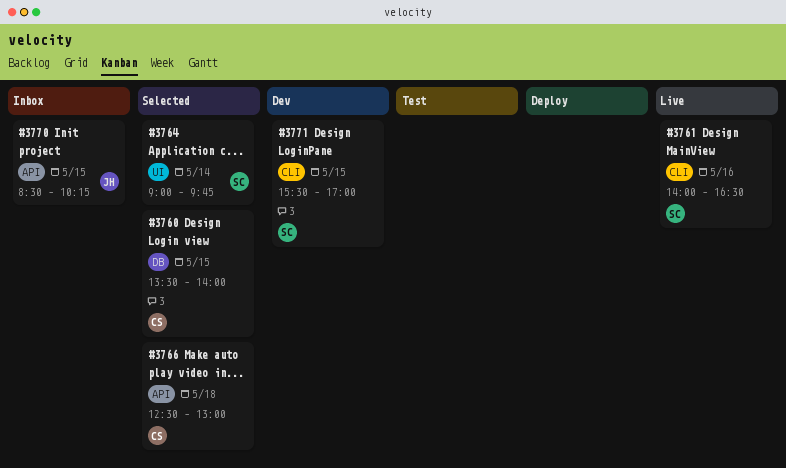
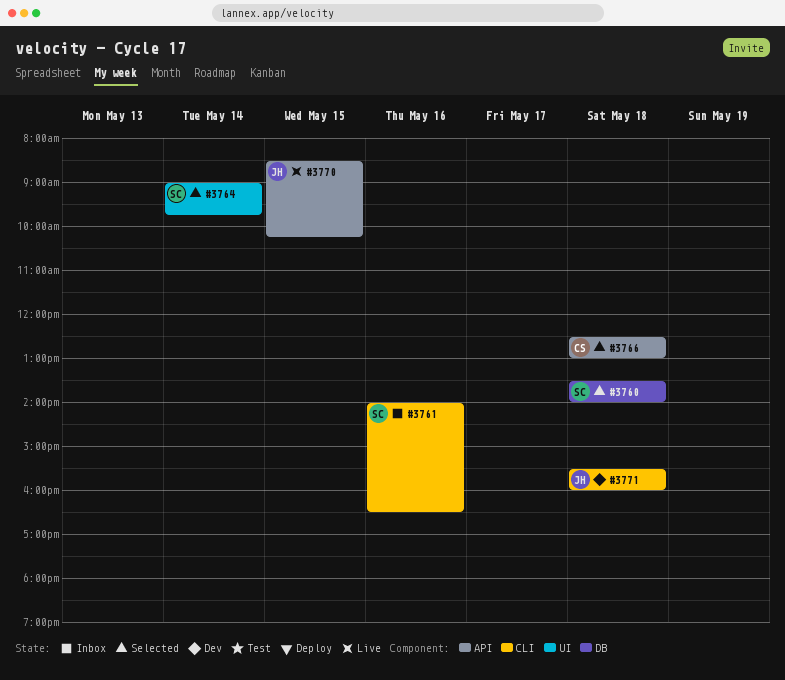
#3760, owner: CS -> SC
#3760, day: May 15 -> May 18
#3761, status: Live -> Inbox
#3770, status: Inbox -> Live
#3771, owner: SC -> JH
#3771, day: May 15 -> May 18
#3771, ends: 17:00 -> 16:00

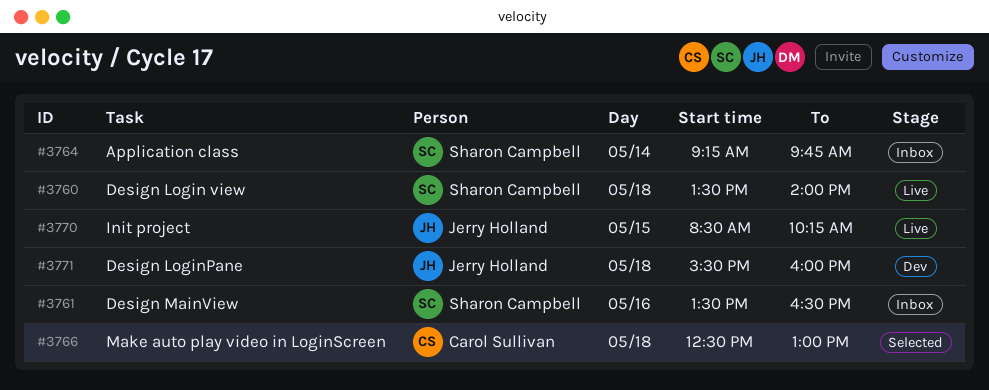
#3760, status: Selected -> Live
#3761, begins: 14:00 -> 13:30
#3764, status: Selected -> Inbox
#3764, begins: 09:00 -> 09:15

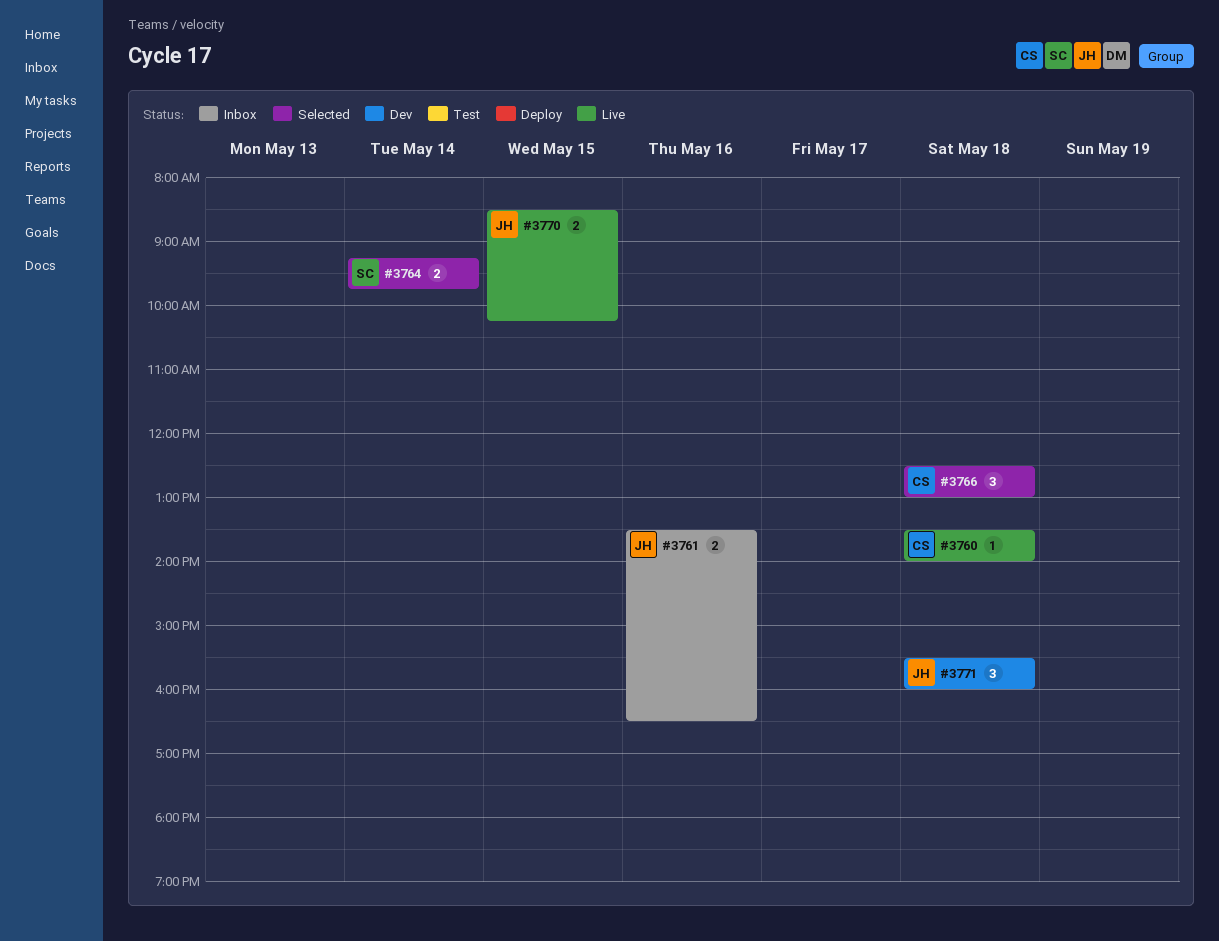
#3760, owner: Sharon Campbell -> Carol Sullivan
#3761, owner: Sharon Campbell -> Jerry Holland
#3764, status: Inbox -> Selected

